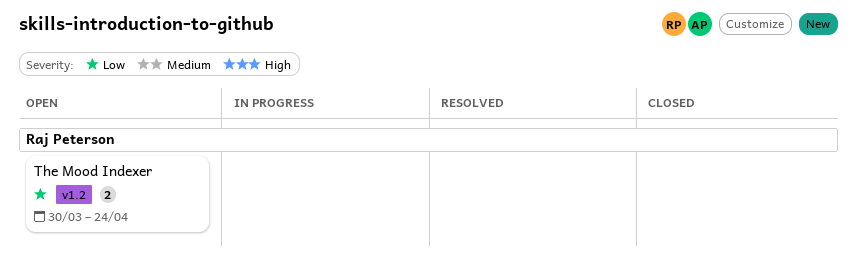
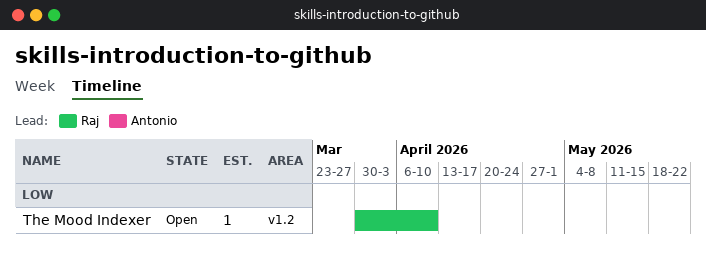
The Mood Indexer, estimate: 2 -> 1
The Mood Indexer, due: Apr 24 -> Apr 10

